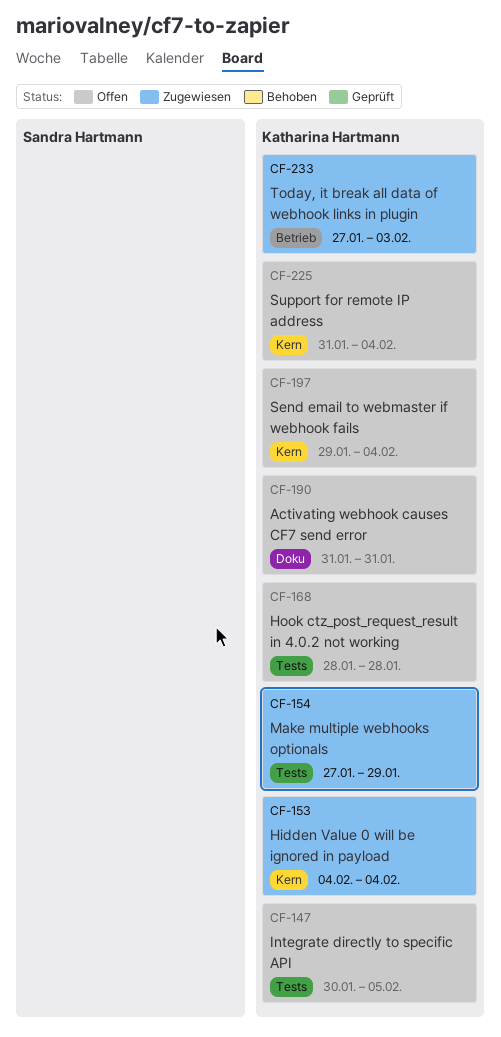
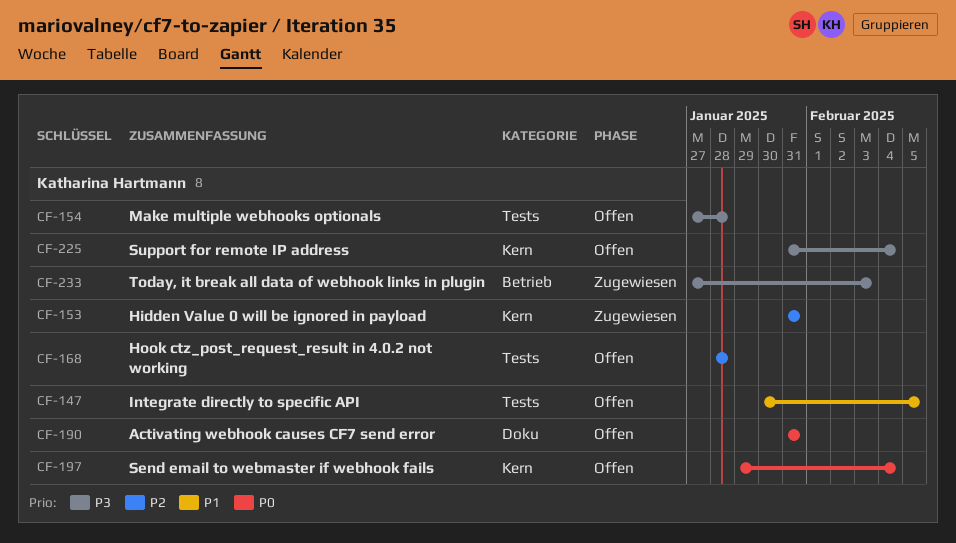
CF-153, start: Feb 4 -> Jan 31
CF-153, due: Feb 4 -> Jan 31
CF-154, status: Zugewiesen -> Offen
CF-154, due: Jan 29 -> Jan 28

